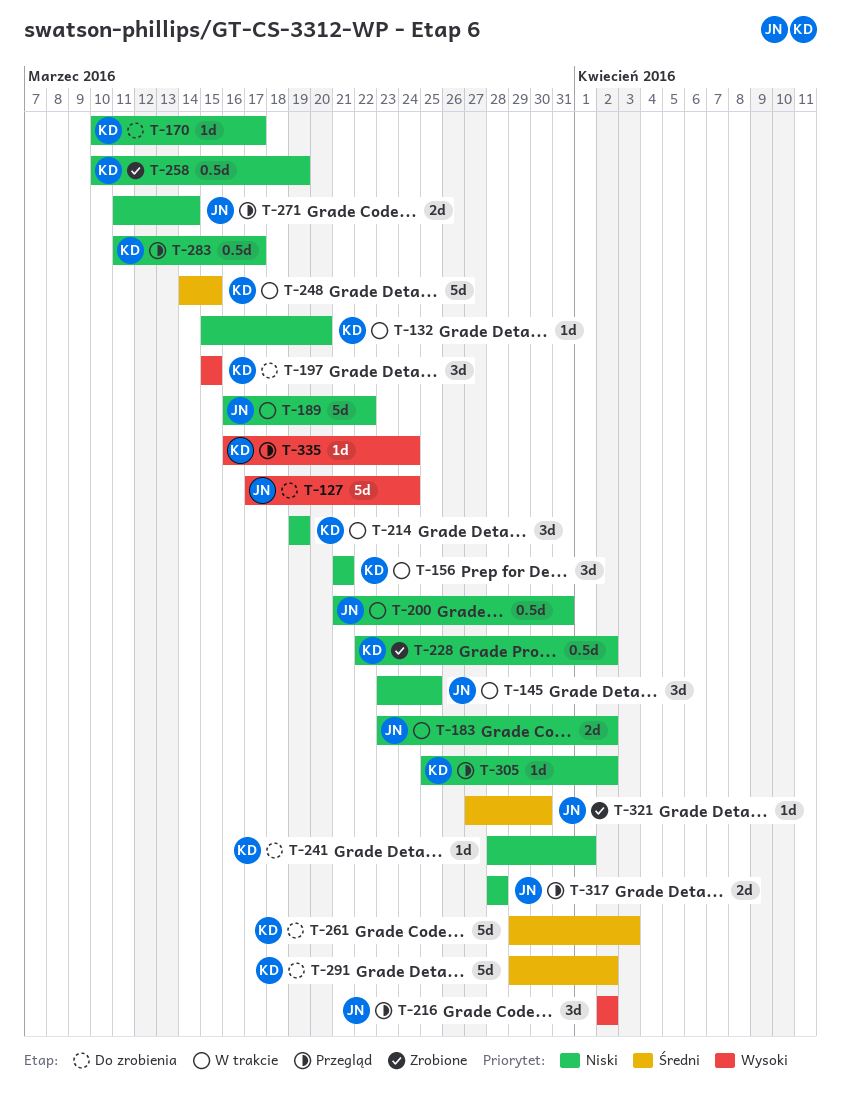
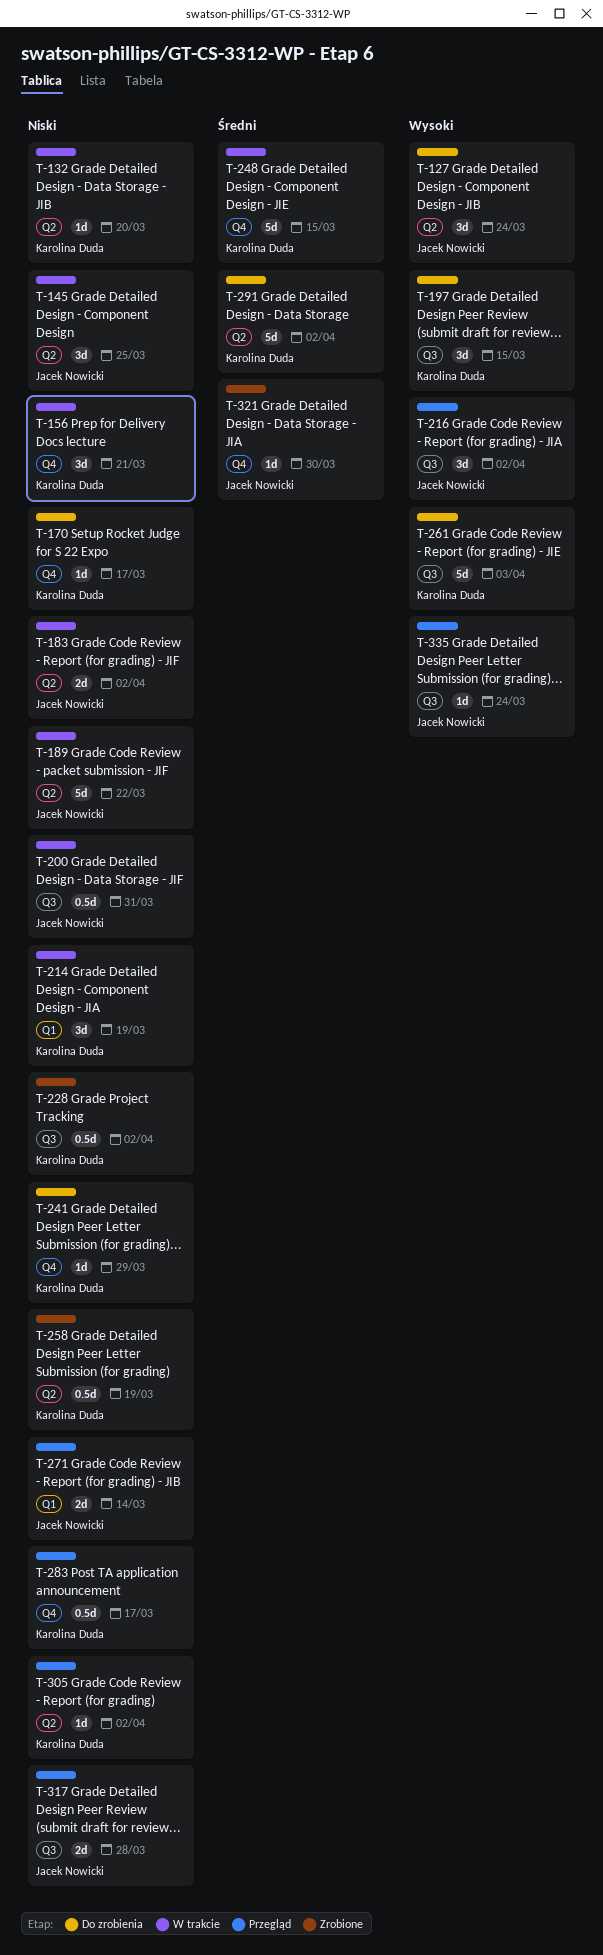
T-127, estimate: 5d -> 3d
T-241, due: Apr 1 -> Mar 29
T-261, priority: Średni -> Wysoki
T-335, owner: Karolina Duda -> Jacek Nowicki

